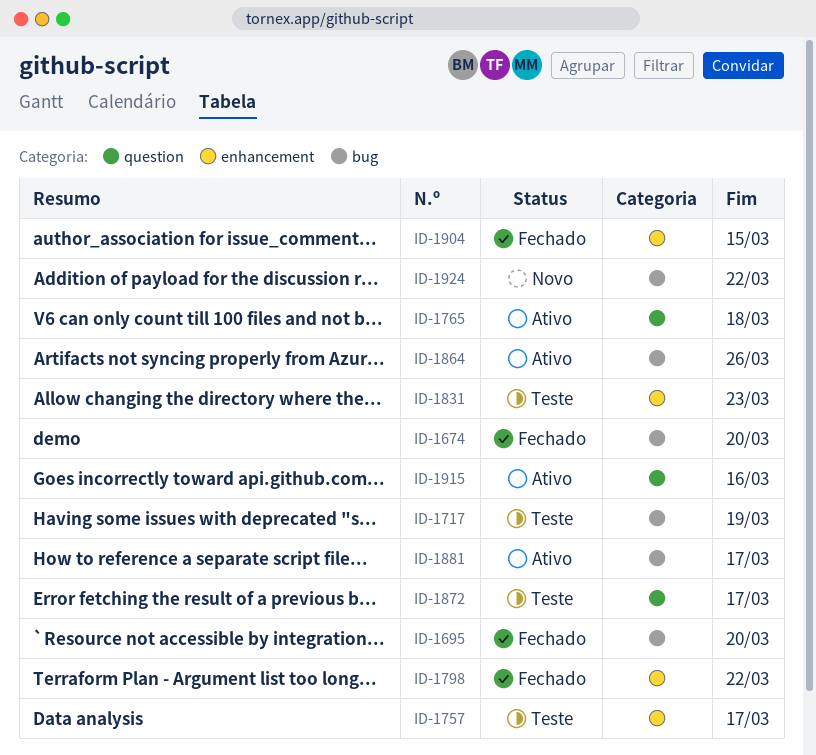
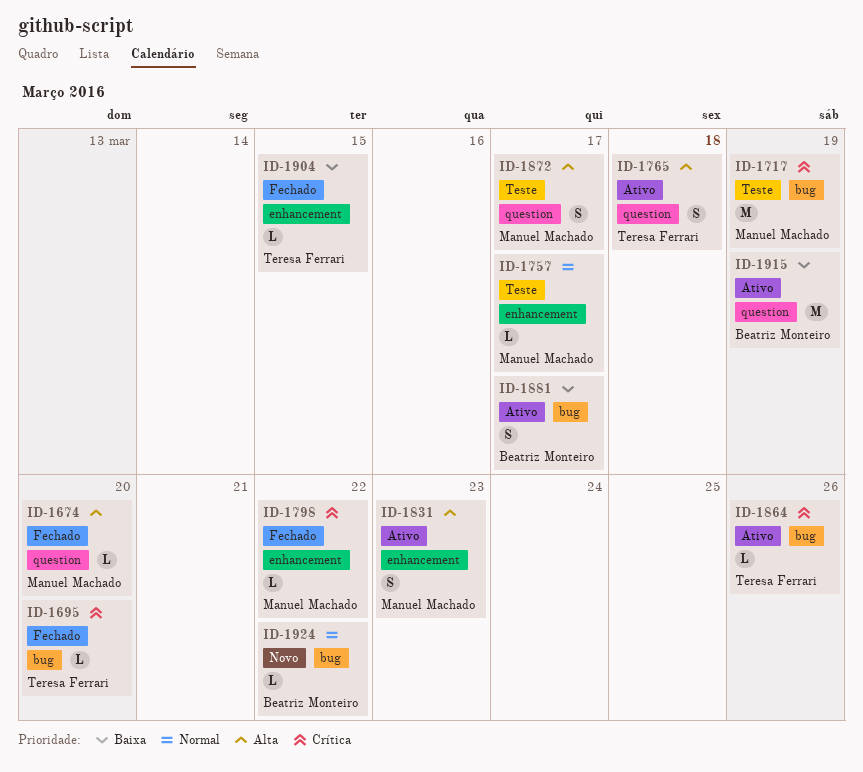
ID-1674, label: bug -> question
ID-1831, status: Teste -> Ativo
ID-1915, due: Mar 16 -> Mar 19

